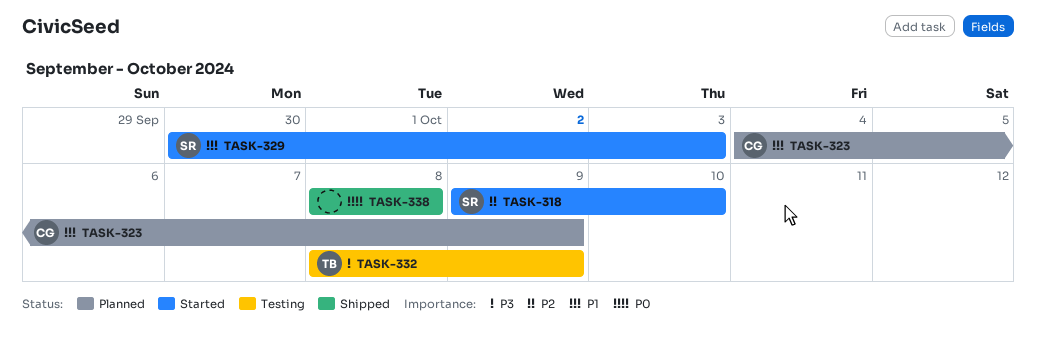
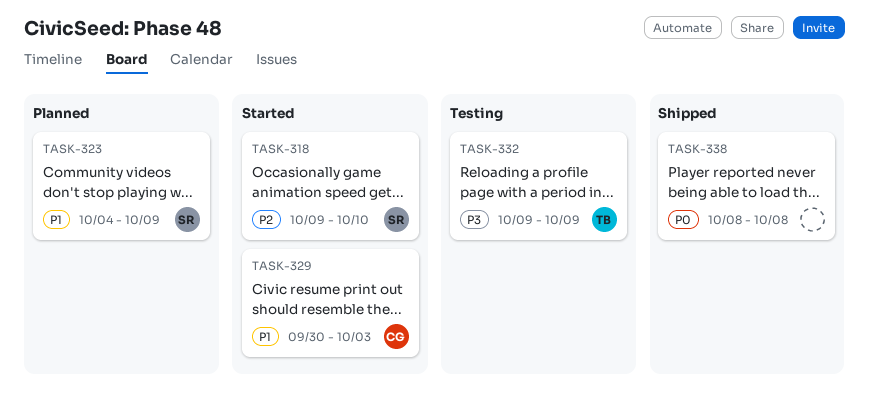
TASK-323, owner: CG -> SR
TASK-329, owner: SR -> CG
TASK-332, start: Oct 8 -> Oct 9

